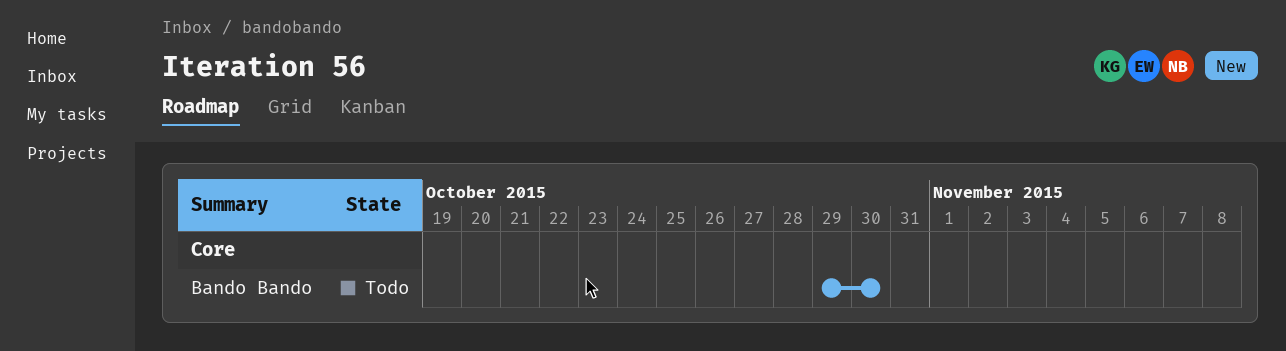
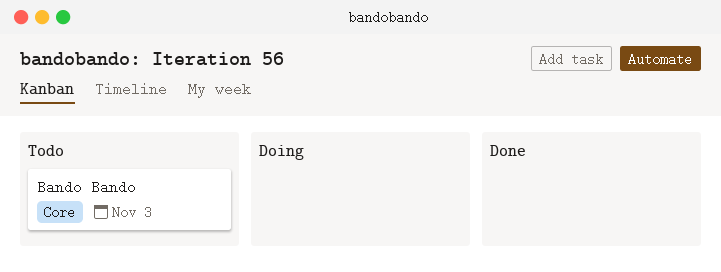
Bando Bando, due: Oct 30 -> Nov 3

